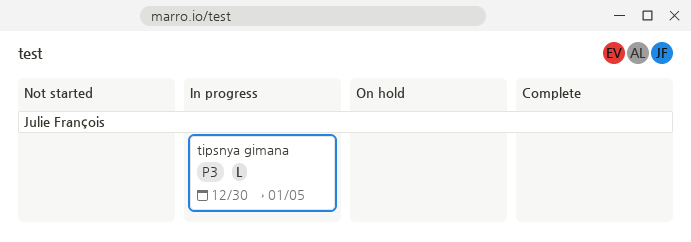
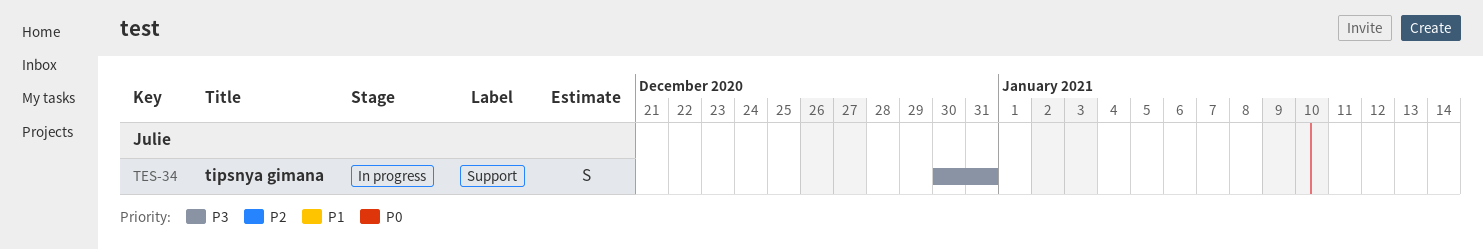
tipsnya gimana, estimate: L -> S
tipsnya gimana, due: Jan 5 -> Dec 31

